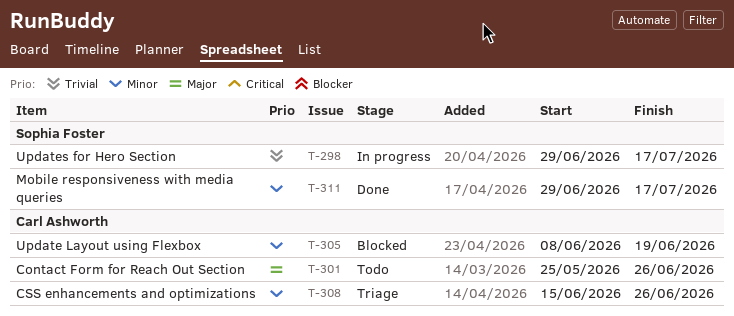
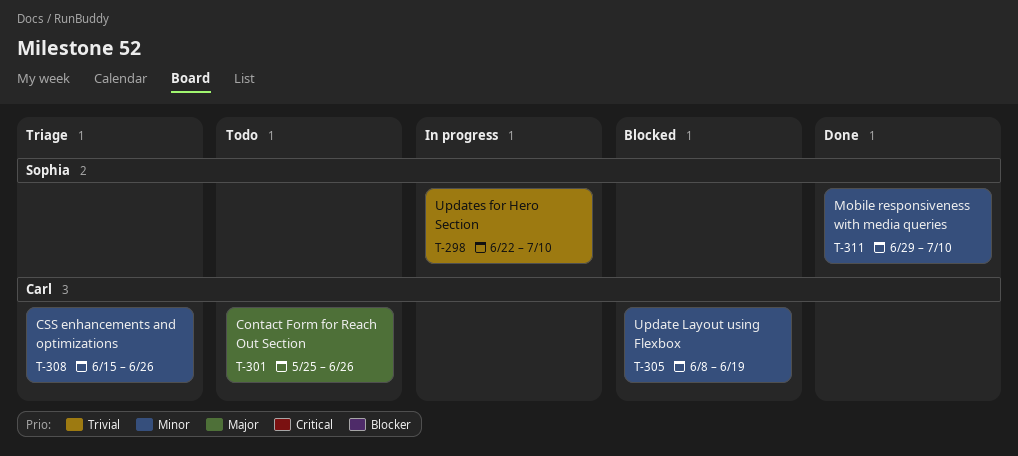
T-298, start: Jun 29 -> Jun 22
T-298, due: Jul 17 -> Jul 10
T-311, due: Jul 17 -> Jul 10

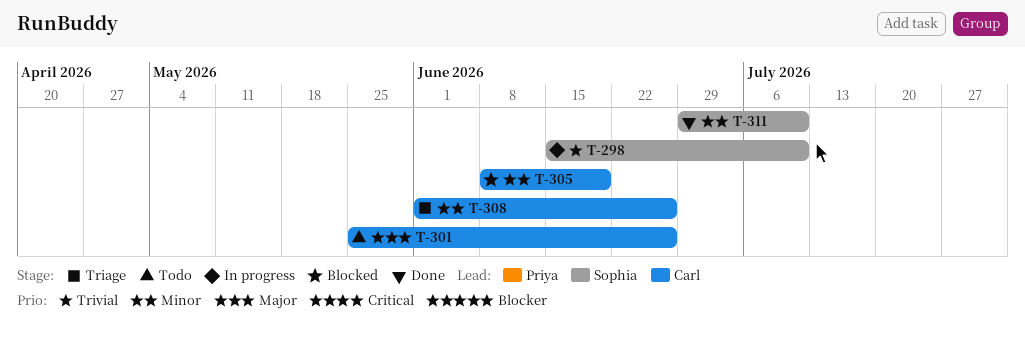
T-298, start: Jun 22 -> Jun 15
T-308, start: Jun 15 -> Jun 1

